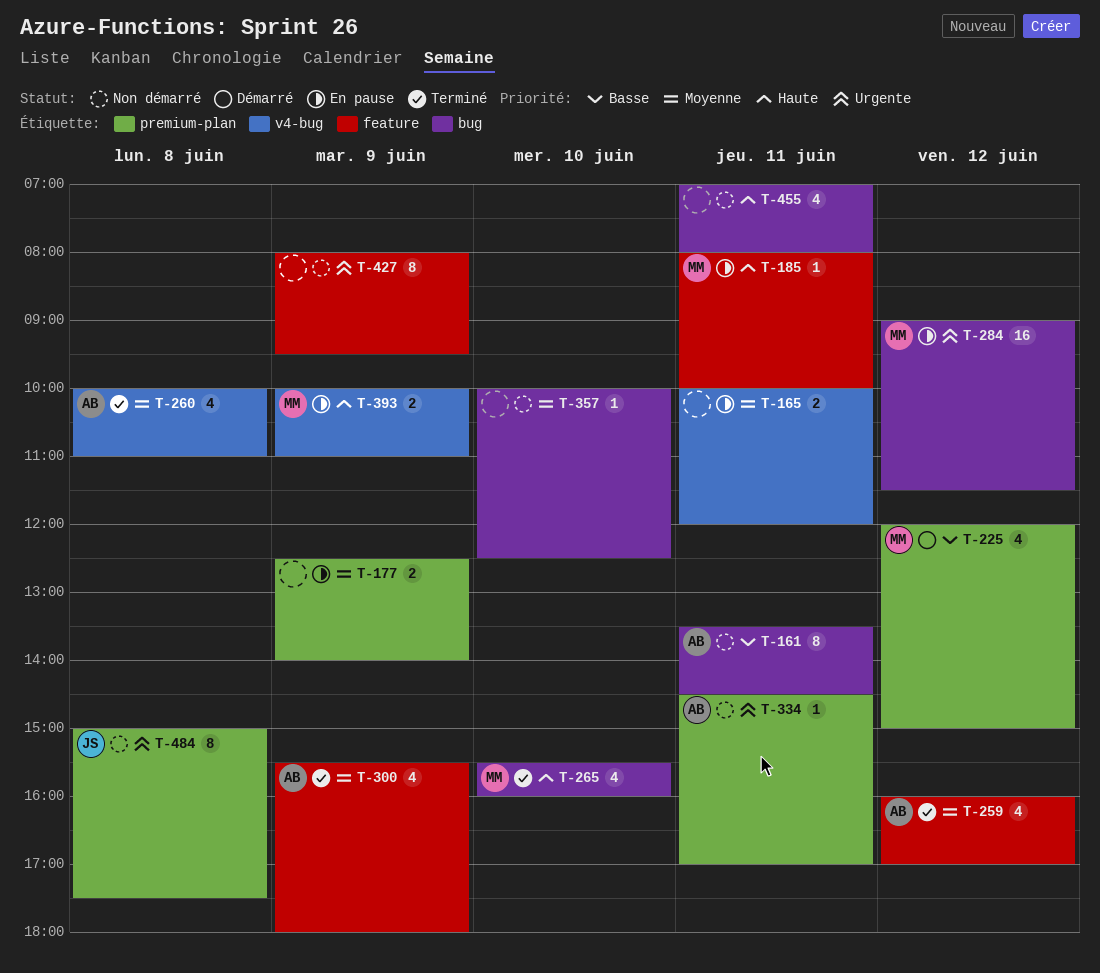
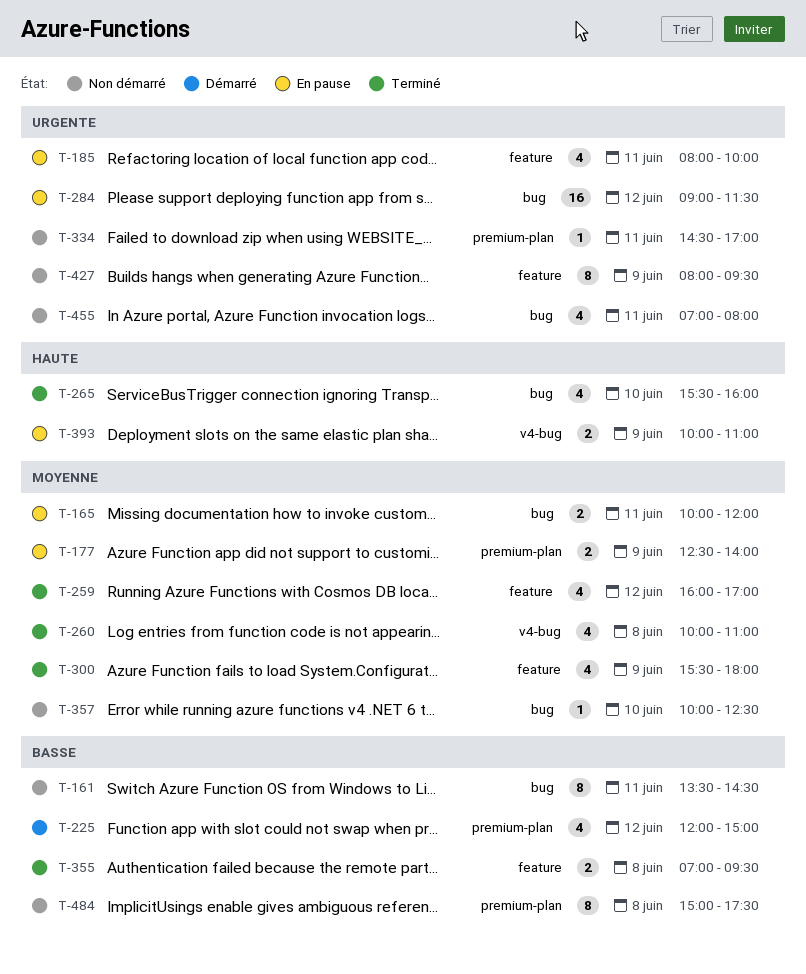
T-165, label: v4-bug -> bug
T-185, priority: Haute -> Urgente
T-185, estimate: 1 -> 4
T-355: none -> present
T-455, priority: Haute -> Urgente
T-484, priority: Urgente -> Basse

